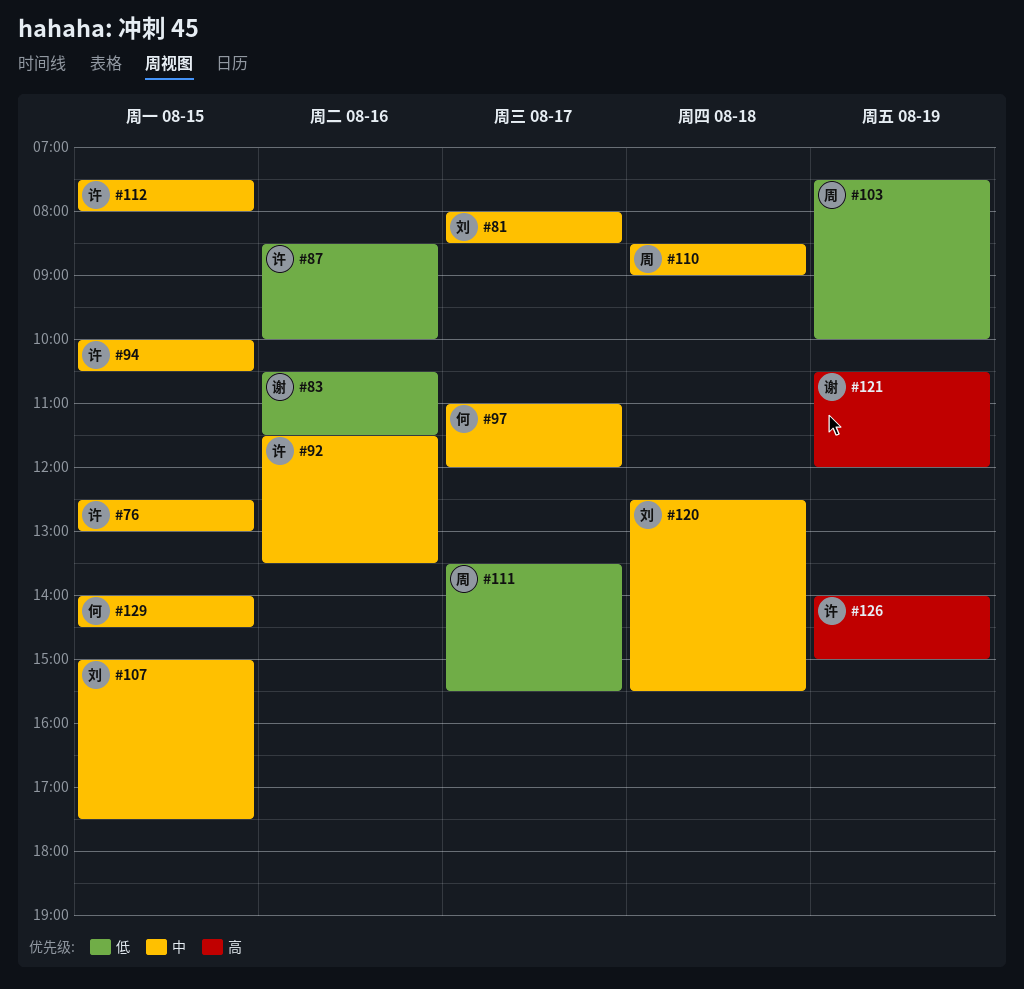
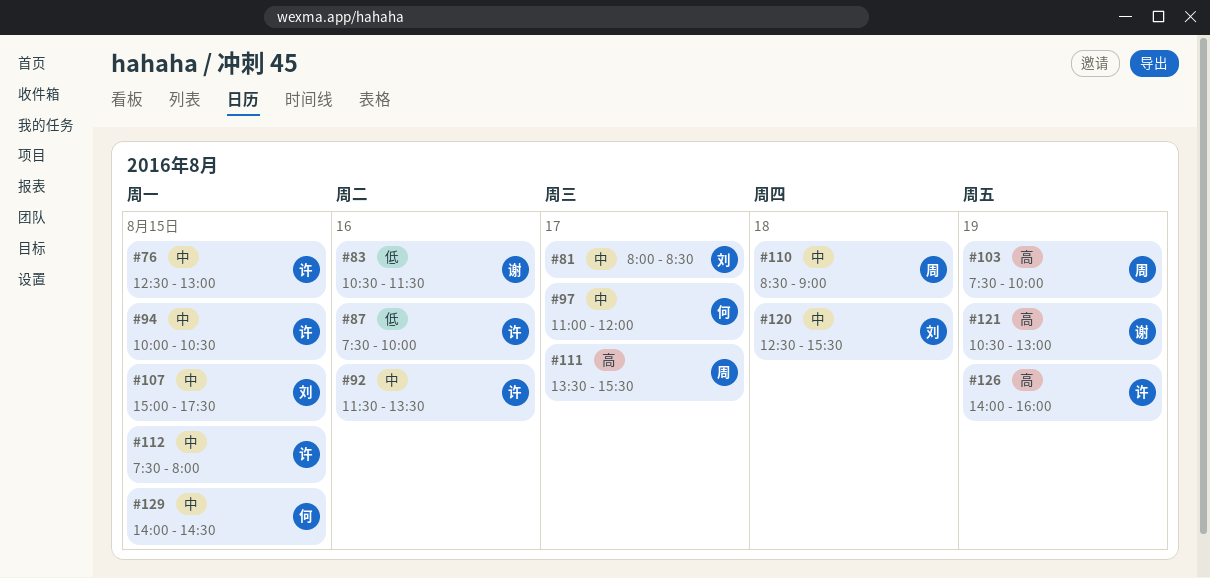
#87, begins: 08:30 -> 07:30
#103, priority: 低 -> 高
#111, priority: 低 -> 高
#121, ends: 12:00 -> 13:00
#126, ends: 15:00 -> 16:00

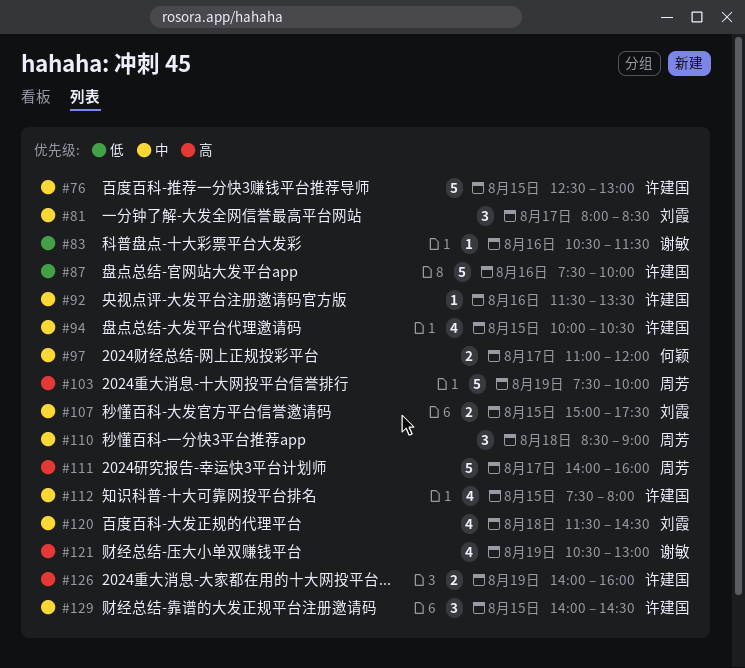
#111, begins: 13:30 -> 14:00
#111, ends: 15:30 -> 16:00
#120, begins: 12:30 -> 11:30
#120, ends: 15:30 -> 14:30
#129, owner: 何颖 -> 许建国

